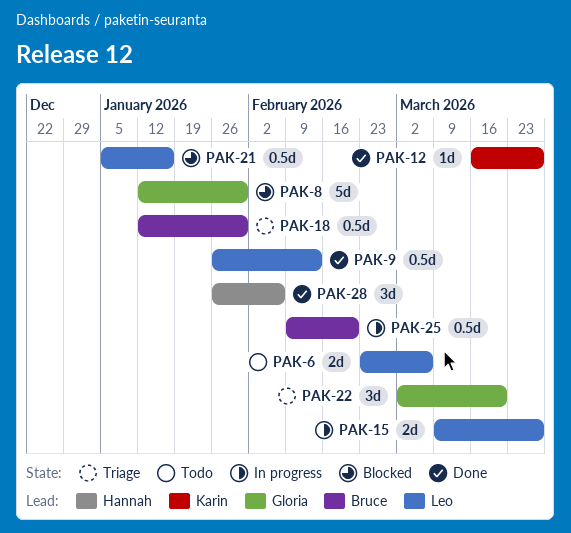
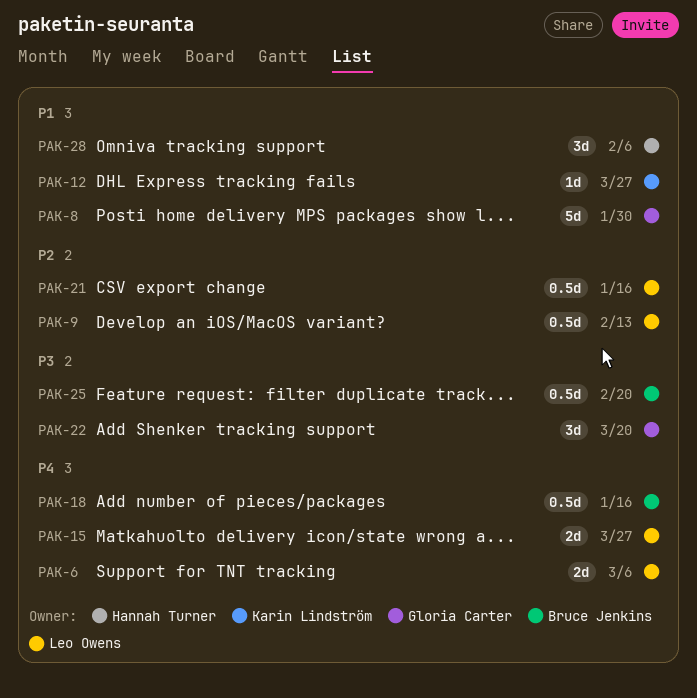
PAK-18, due: Jan 30 -> Jan 16

